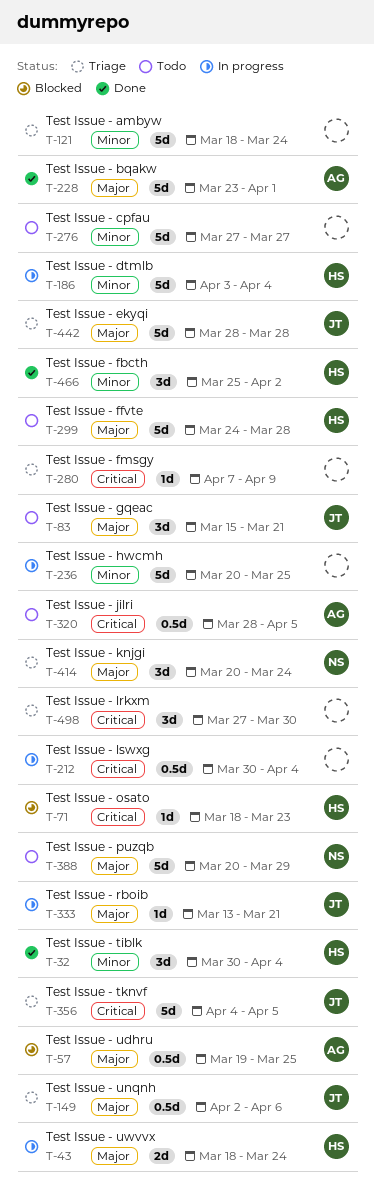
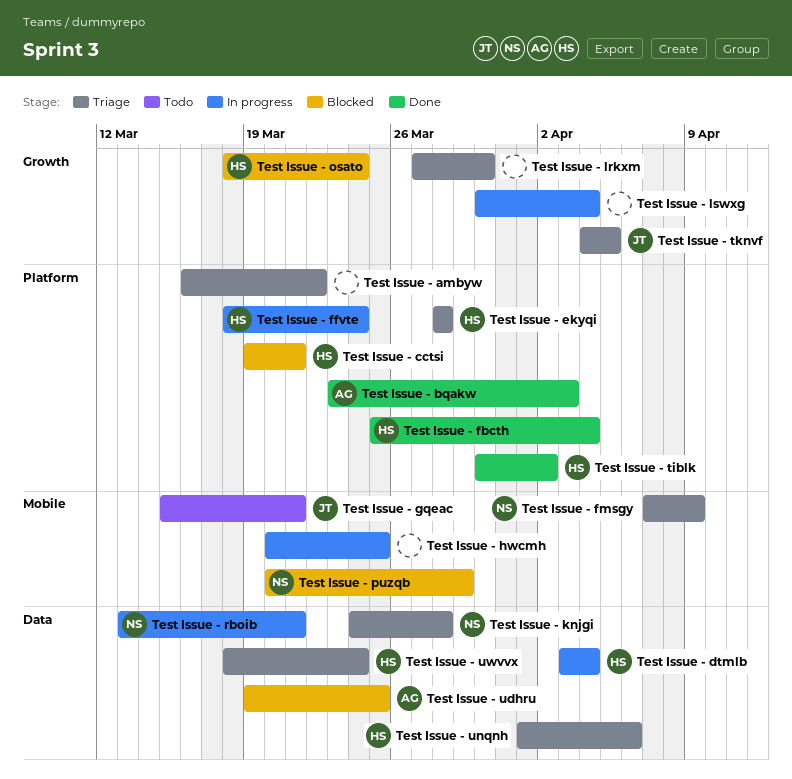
Test Issue - ambyw, start: Mar 18 -> Mar 16
Test Issue - ambyw, due: Mar 24 -> Mar 22
Test Issue - bqakw, due: Apr 1 -> Apr 3
Test Issue - cctsi: none -> present
Test Issue - cpfau: present -> none
Test Issue - ekyqi, owner: JT -> HS
Test Issue - fbcth, due: Apr 2 -> Apr 4
Test Issue - ffvte, status: Todo -> In progress
Test Issue - ffvte, start: Mar 24 -> Mar 18
Test Issue - ffvte, due: Mar 28 -> Mar 24
Test Issue - fmsgy, owner: none -> NS
Test Issue - jilri: present -> none
Test Issue - knjgi, start: Mar 20 -> Mar 24
Test Issue - knjgi, due: Mar 24 -> Mar 28
Test Issue - osato, due: Mar 23 -> Mar 24
Test Issue - puzqb, status: Todo -> Blocked
Test Issue - rboib, owner: JT -> NS
Test Issue - tiblk, due: Apr 4 -> Apr 2
Test Issue - unqnh, owner: JT -> HS
Test Issue - unqnh, start: Apr 2 -> Apr 1
Test Issue - uwvvx, status: In progress -> Triage

